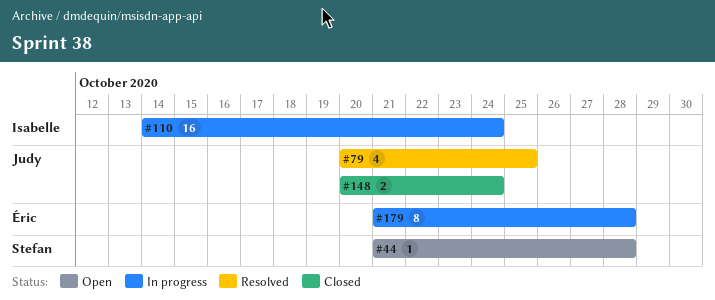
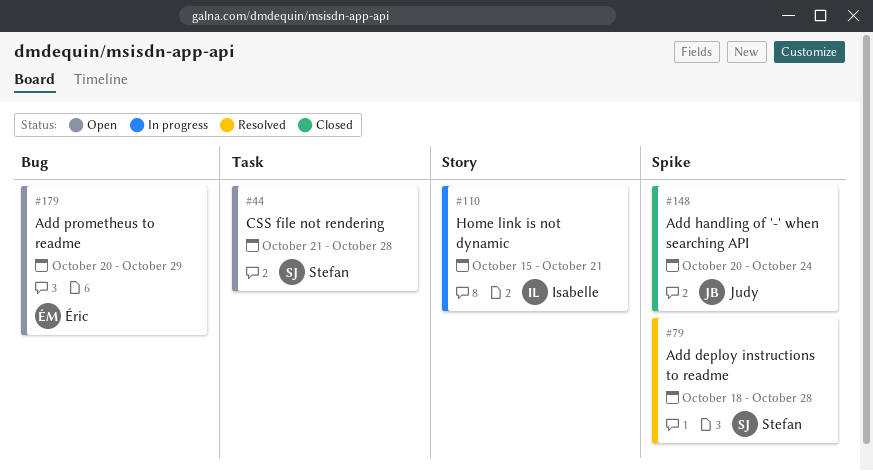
#79, owner: Judy -> Stefan
#79, start: Oct 20 -> Oct 18
#79, due: Oct 25 -> Oct 28
#110, start: Oct 14 -> Oct 15
#110, due: Oct 24 -> Oct 21
#179, status: In progress -> Open
#179, start: Oct 21 -> Oct 20
#179, due: Oct 28 -> Oct 29

